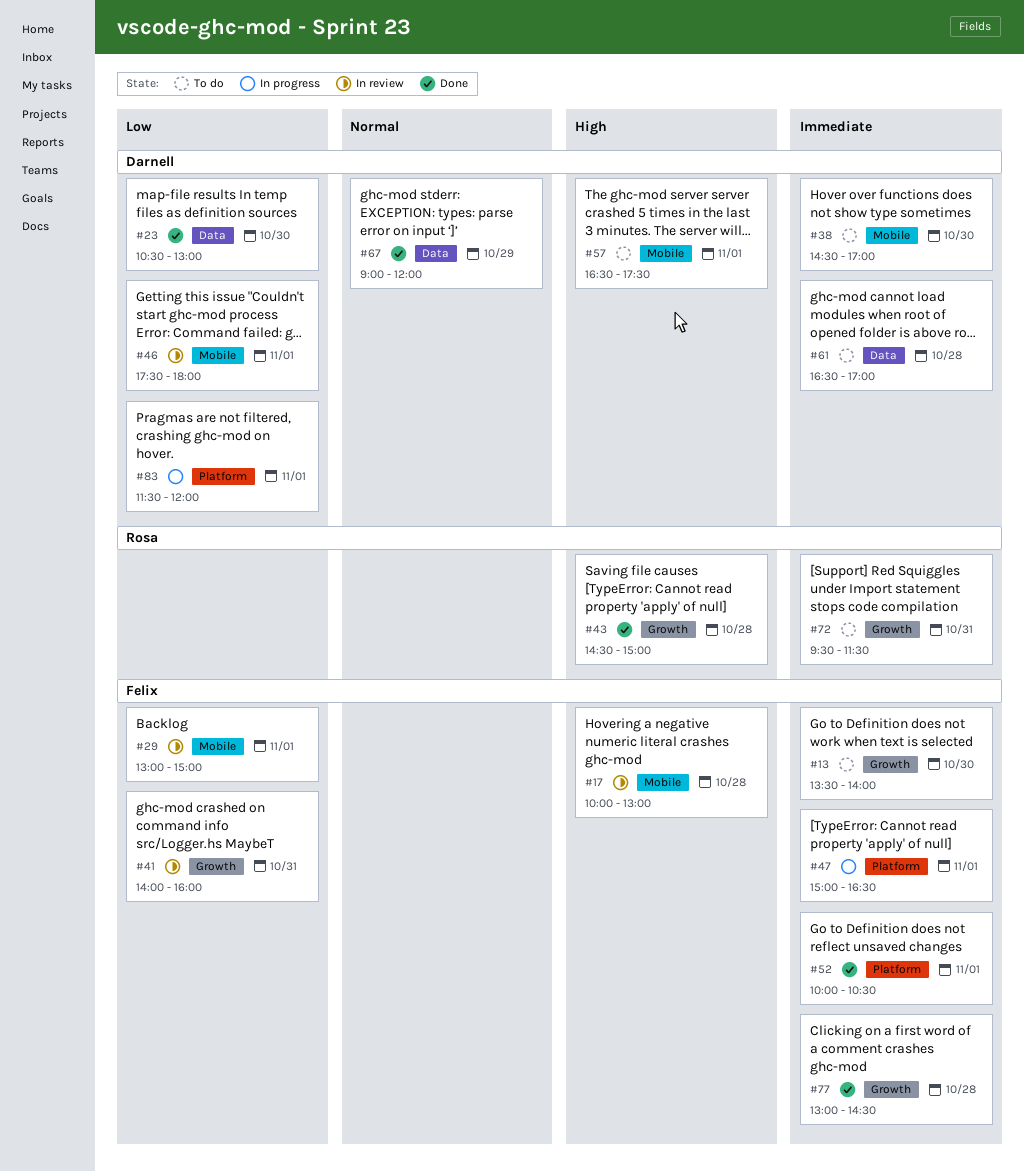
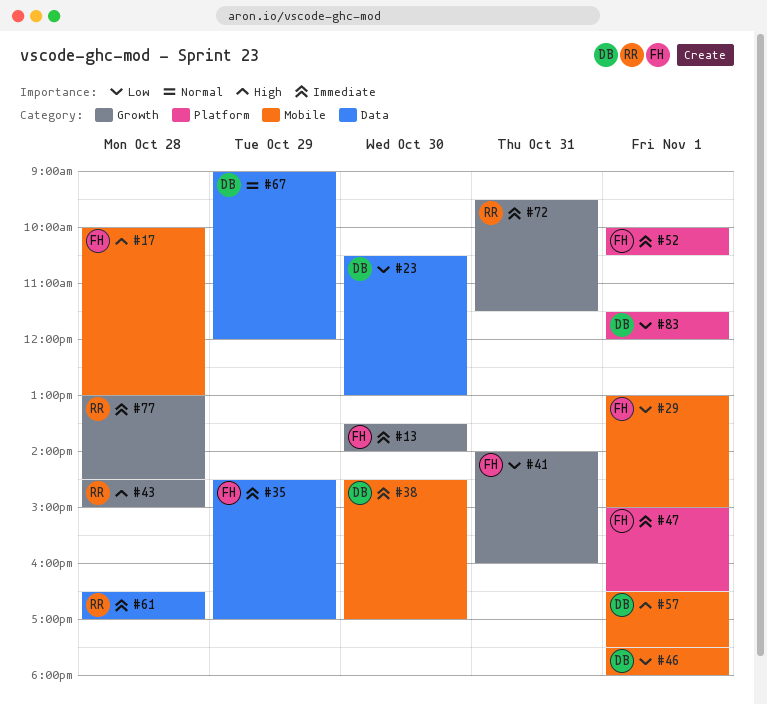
#35: none -> present
#61, owner: Darnell -> Rosa
#77, owner: Felix -> Rosa

